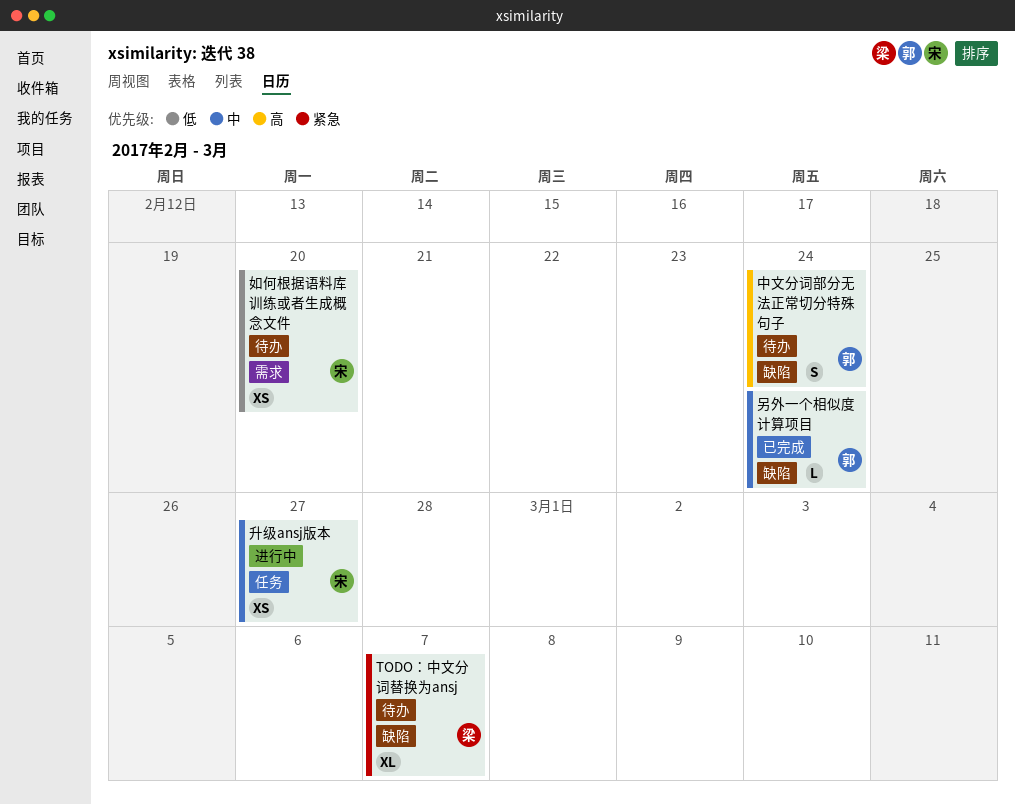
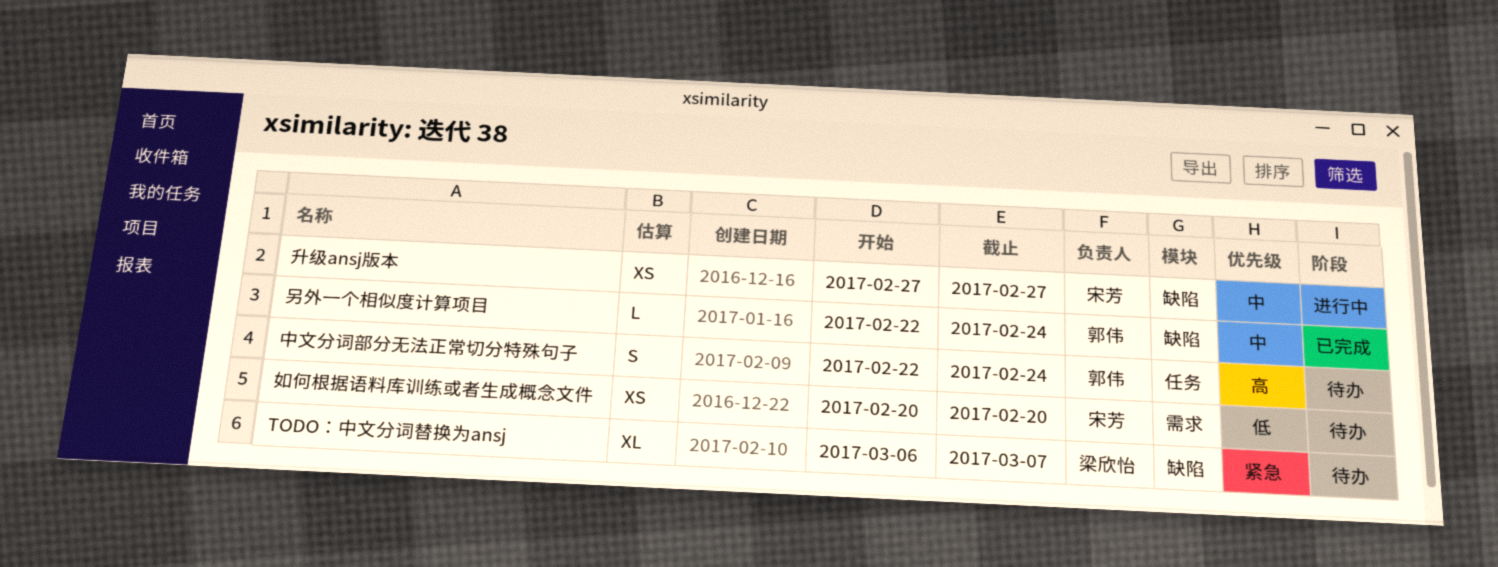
中文分词部分无法正常切分特殊句子, label: 缺陷 -> 任务
升级ansj版本, label: 任务 -> 缺陷

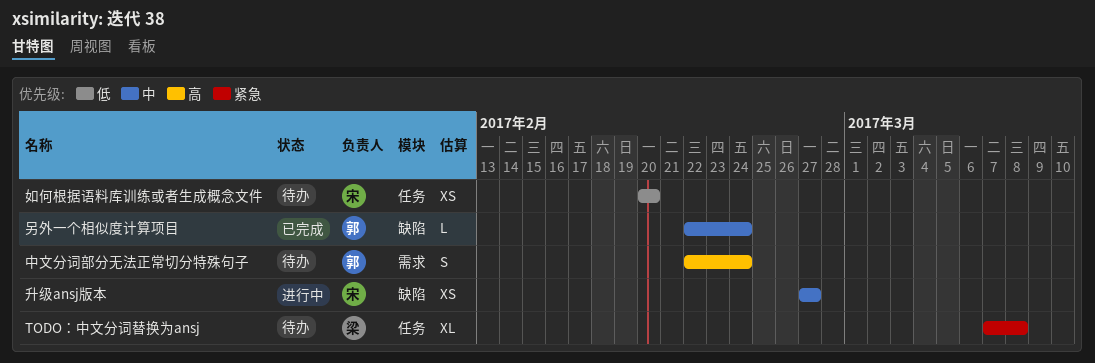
TODO：中文分词替换为ansj, label: 缺陷 -> 任务
TODO：中文分词替换为ansj, start: Mar 6 -> Mar 7
TODO：中文分词替换为ansj, due: Mar 7 -> Mar 8
中文分词部分无法正常切分特殊句子, label: 任务 -> 需求
如何根据语料库训练或者生成概念文件, label: 需求 -> 任务

